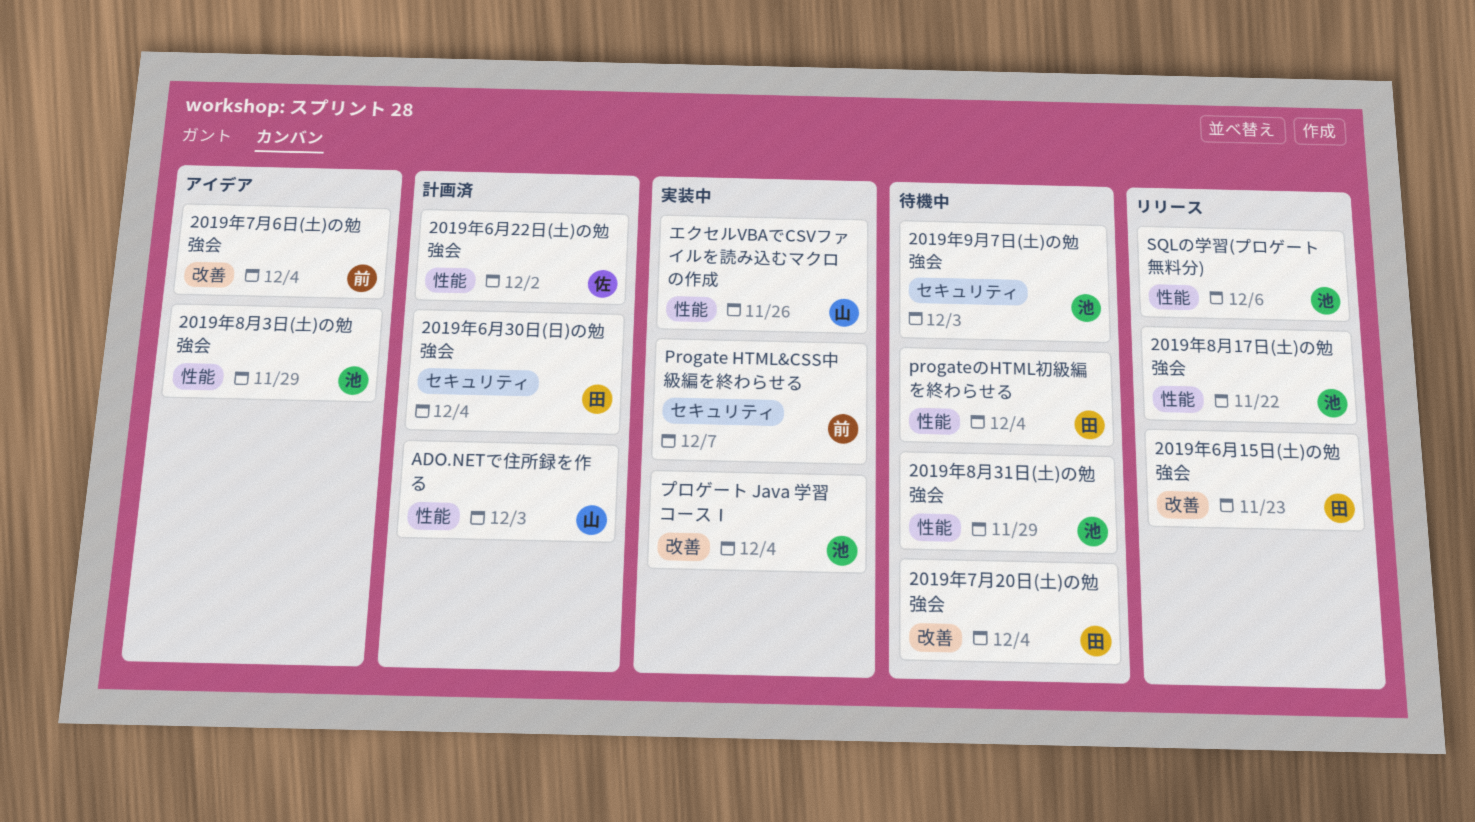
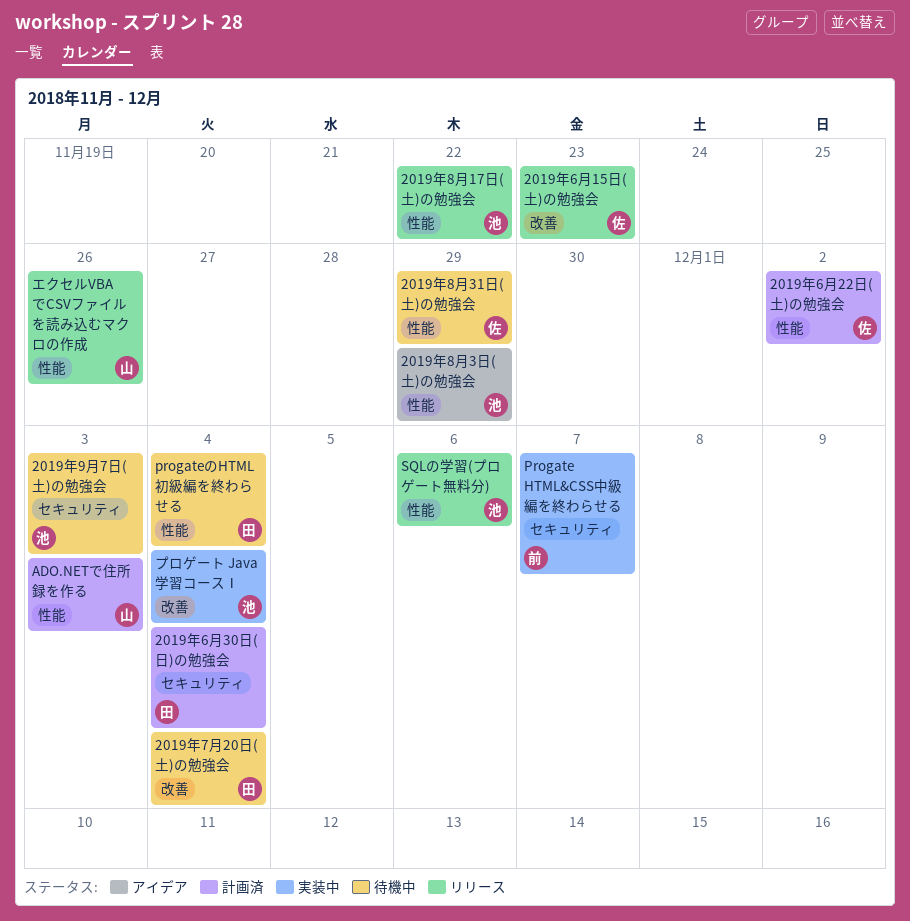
2019年6月15日(土)の勉強会, owner: 田 -> 佐
2019年7月6日(土)の勉強会: present -> none
2019年8月31日(土)の勉強会, owner: 池 -> 佐
エクセルVBAでCSVファイルを読み込むマクロの作成, status: 実装中 -> リリース

